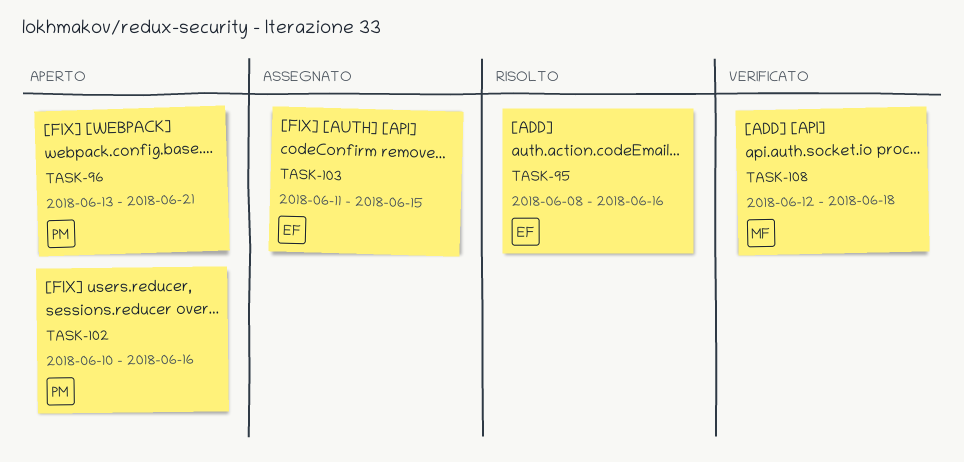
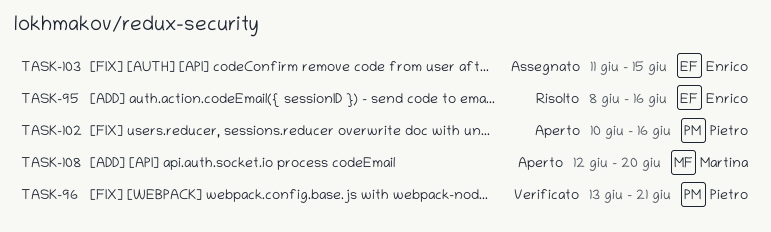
TASK-96, status: Aperto -> Verificato
TASK-108, status: Verificato -> Aperto
TASK-108, due: Jun 18 -> Jun 20

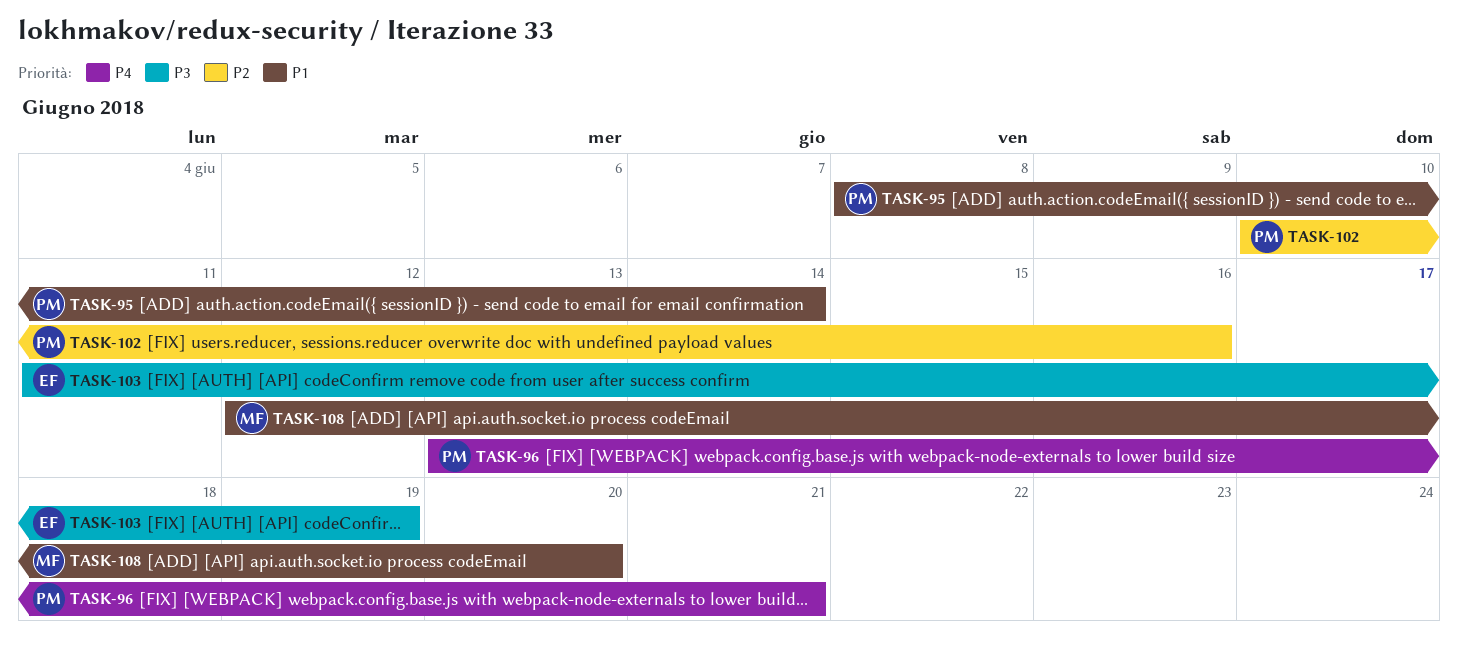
TASK-95, owner: Enrico -> Pietro
TASK-95, due: Jun 16 -> Jun 14
TASK-103, due: Jun 15 -> Jun 19

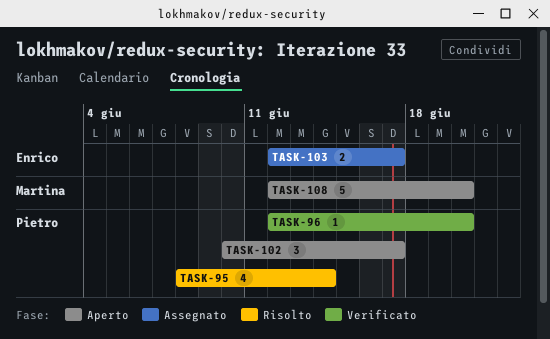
TASK-96, start: Jun 13 -> Jun 12
TASK-96, due: Jun 21 -> Jun 20
TASK-102, due: Jun 16 -> Jun 17
TASK-103, start: Jun 11 -> Jun 12
TASK-103, due: Jun 19 -> Jun 17

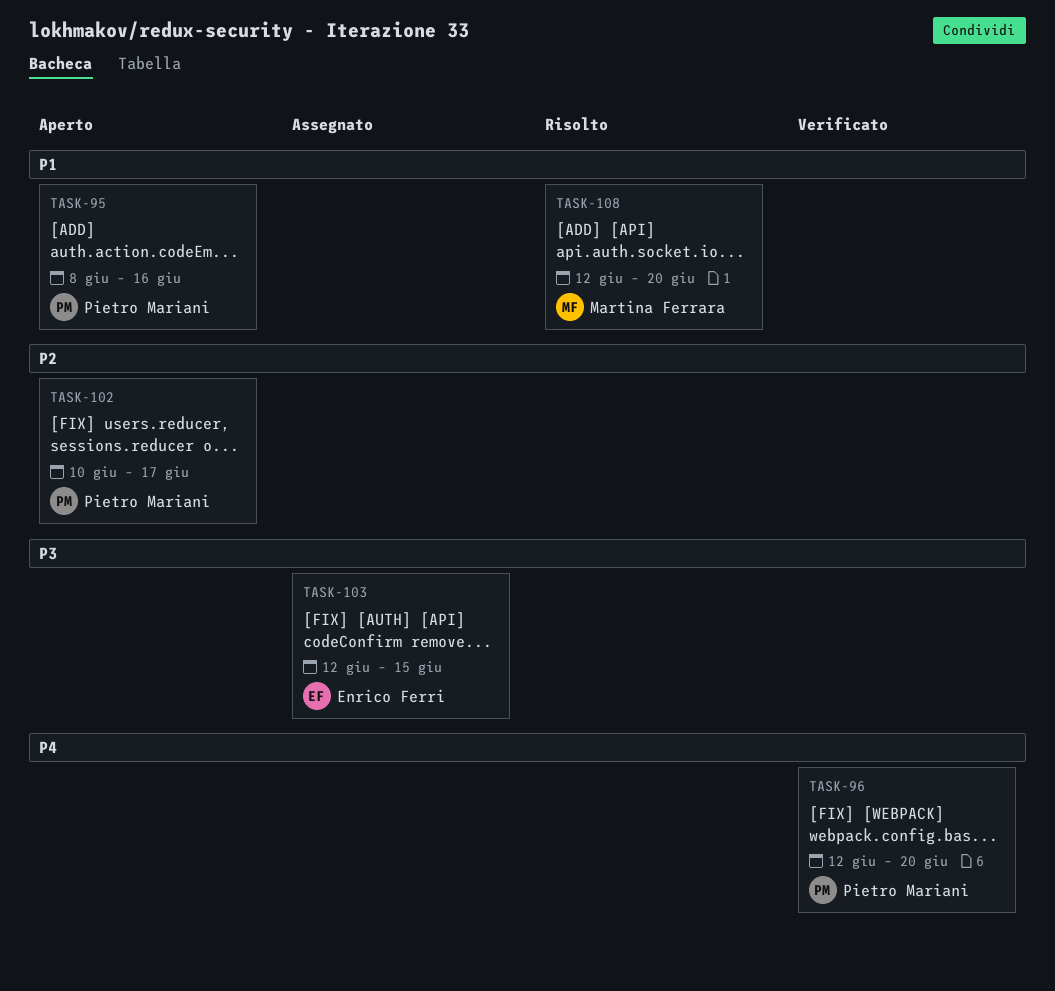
TASK-95, status: Risolto -> Aperto
TASK-95, due: Jun 14 -> Jun 16
TASK-103, due: Jun 17 -> Jun 15
TASK-108, status: Aperto -> Risolto

